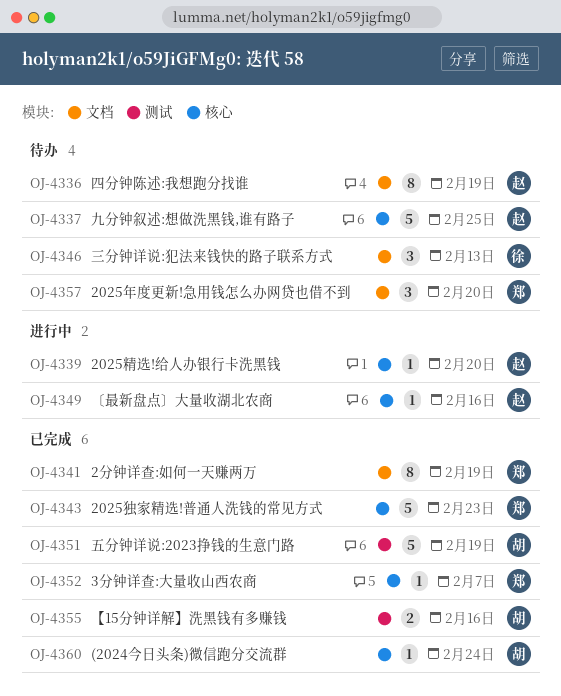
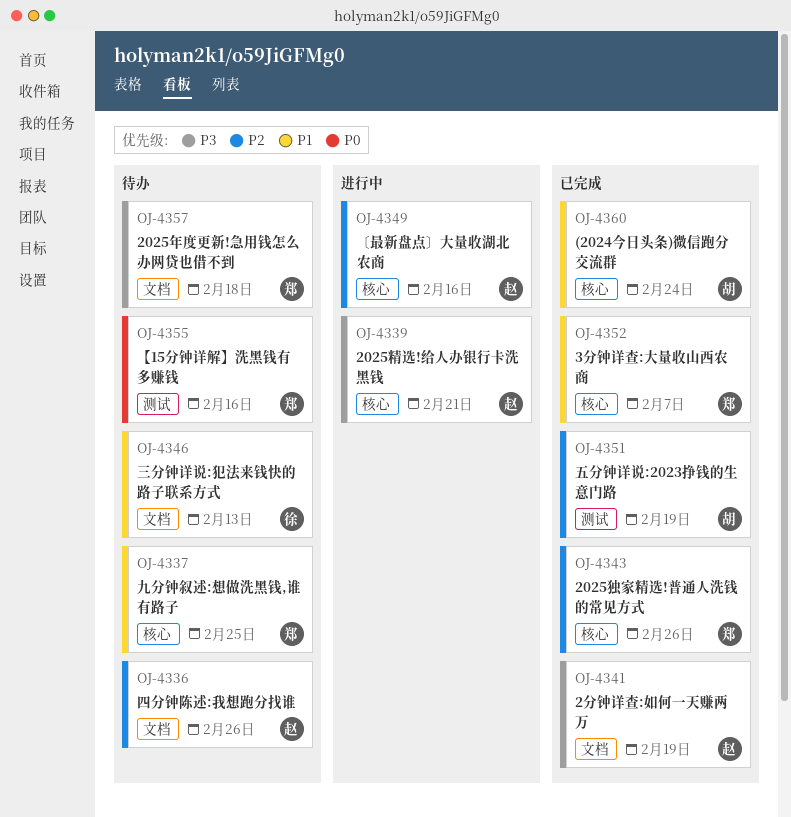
OJ-4336, due: Feb 19 -> Feb 26
OJ-4337, owner: 赵 -> 郑
OJ-4339, due: Feb 20 -> Feb 21
OJ-4341, owner: 郑 -> 赵
OJ-4343, due: Feb 23 -> Feb 26
OJ-4355, status: 已完成 -> 待办
OJ-4355, owner: 胡 -> 郑
OJ-4357, due: Feb 20 -> Feb 18

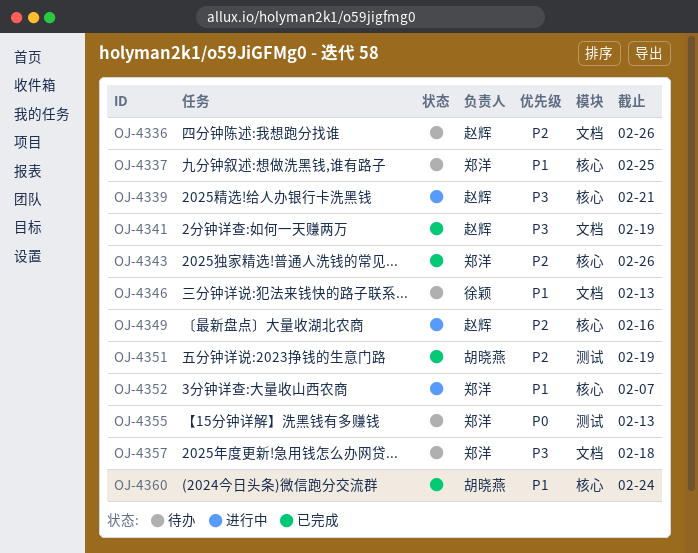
OJ-4352, status: 已完成 -> 进行中
OJ-4355, due: Feb 16 -> Feb 13

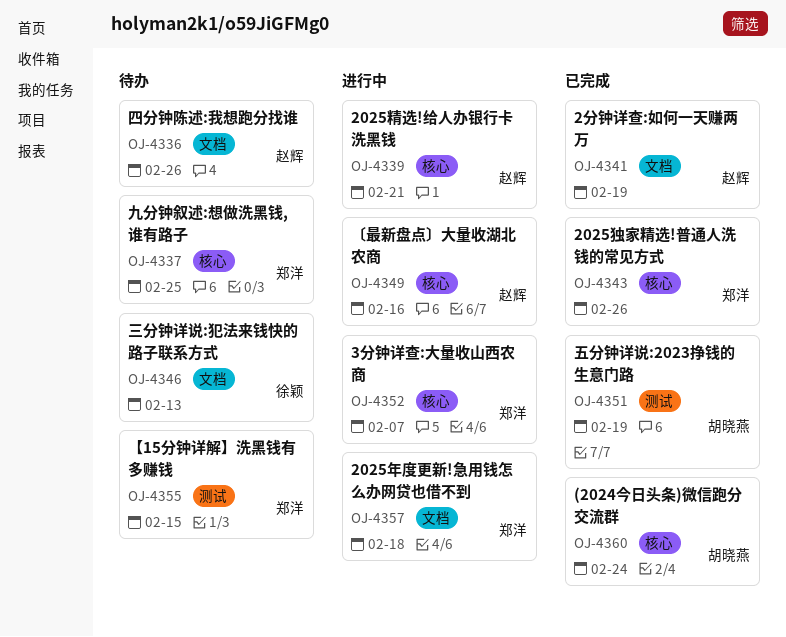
OJ-4355, due: Feb 13 -> Feb 15
OJ-4357, status: 待办 -> 进行中

